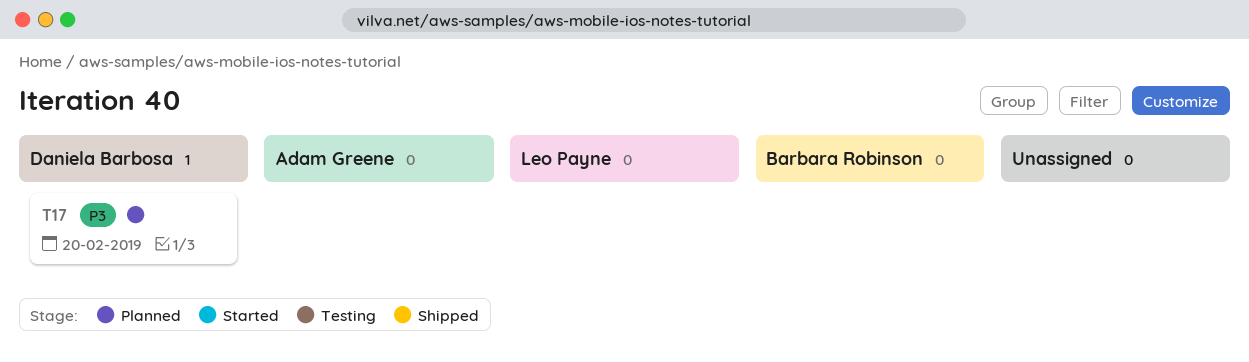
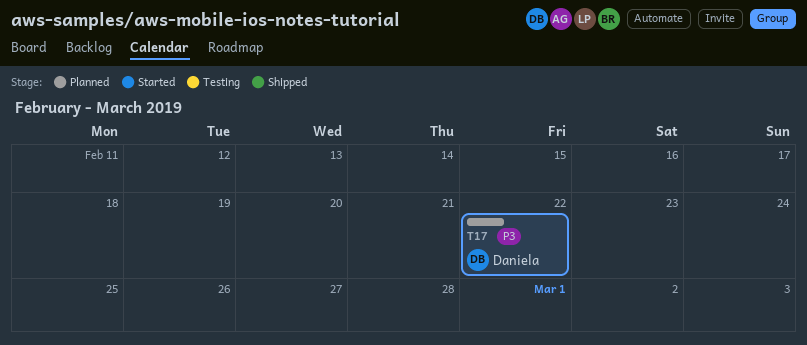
T17, due: Feb 20 -> Feb 22

